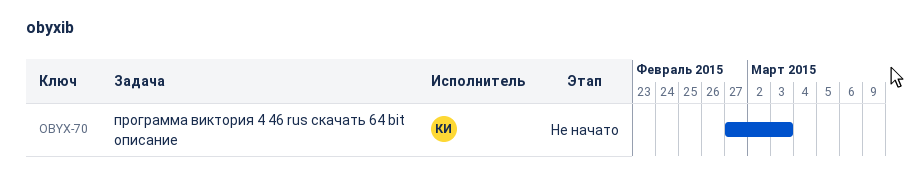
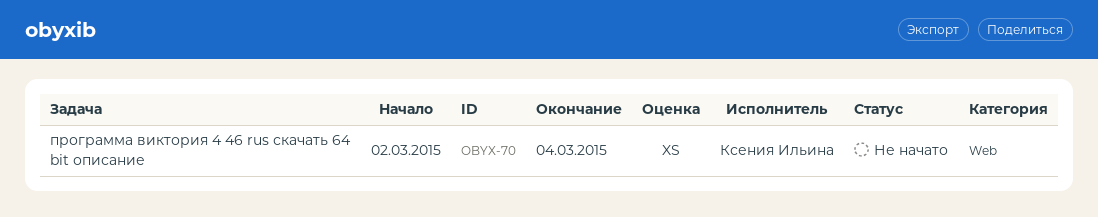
OBYX-70, start: Feb 27 -> Mar 2
OBYX-70, due: Mar 3 -> Mar 4

